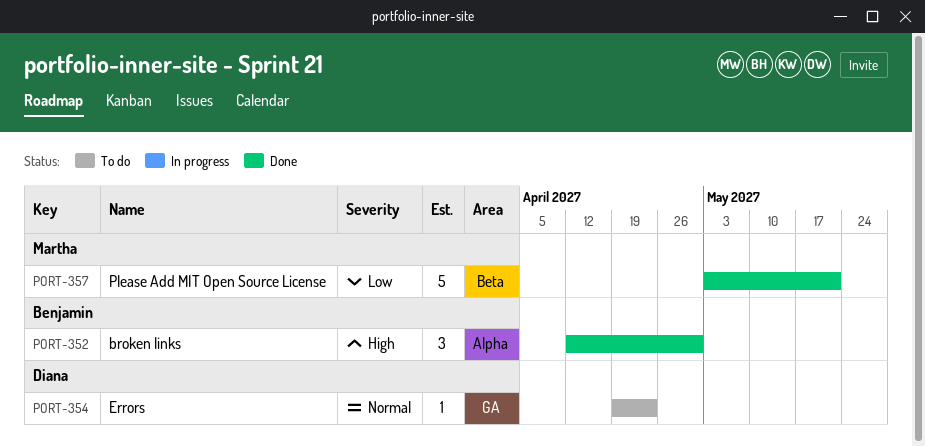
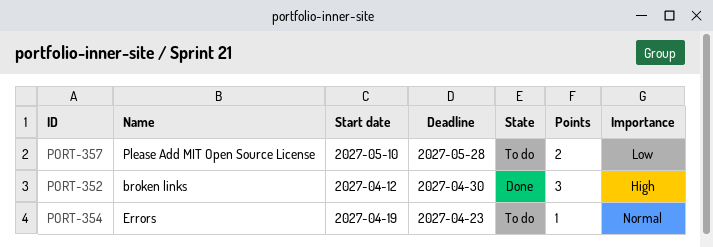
PORT-357, status: Done -> To do
PORT-357, estimate: 5 -> 2
PORT-357, start: May 3 -> May 10
PORT-357, due: May 21 -> May 28

